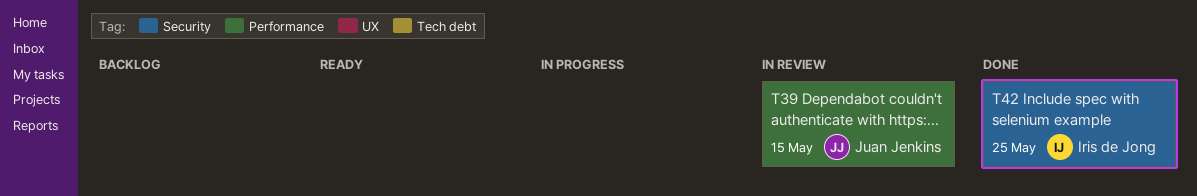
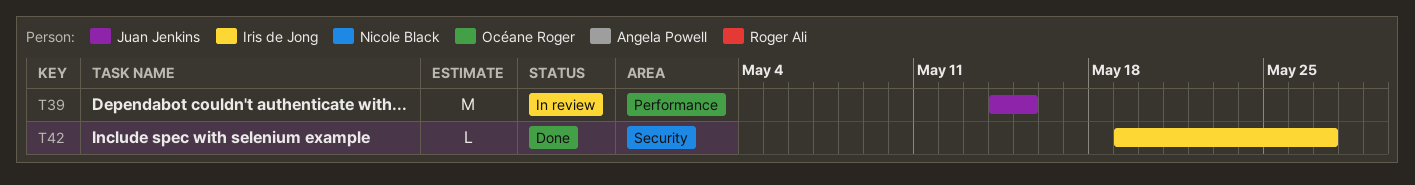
T42, due: May 25 -> May 27

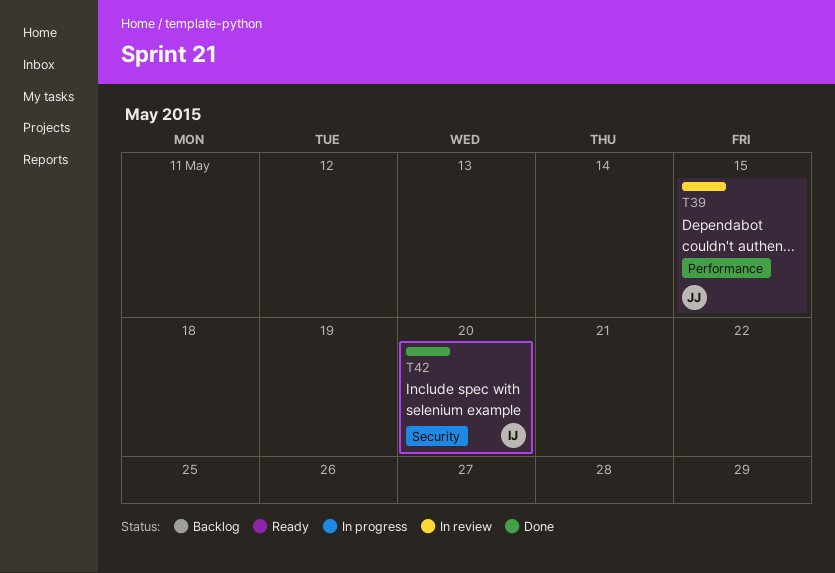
T42, due: May 27 -> May 20

